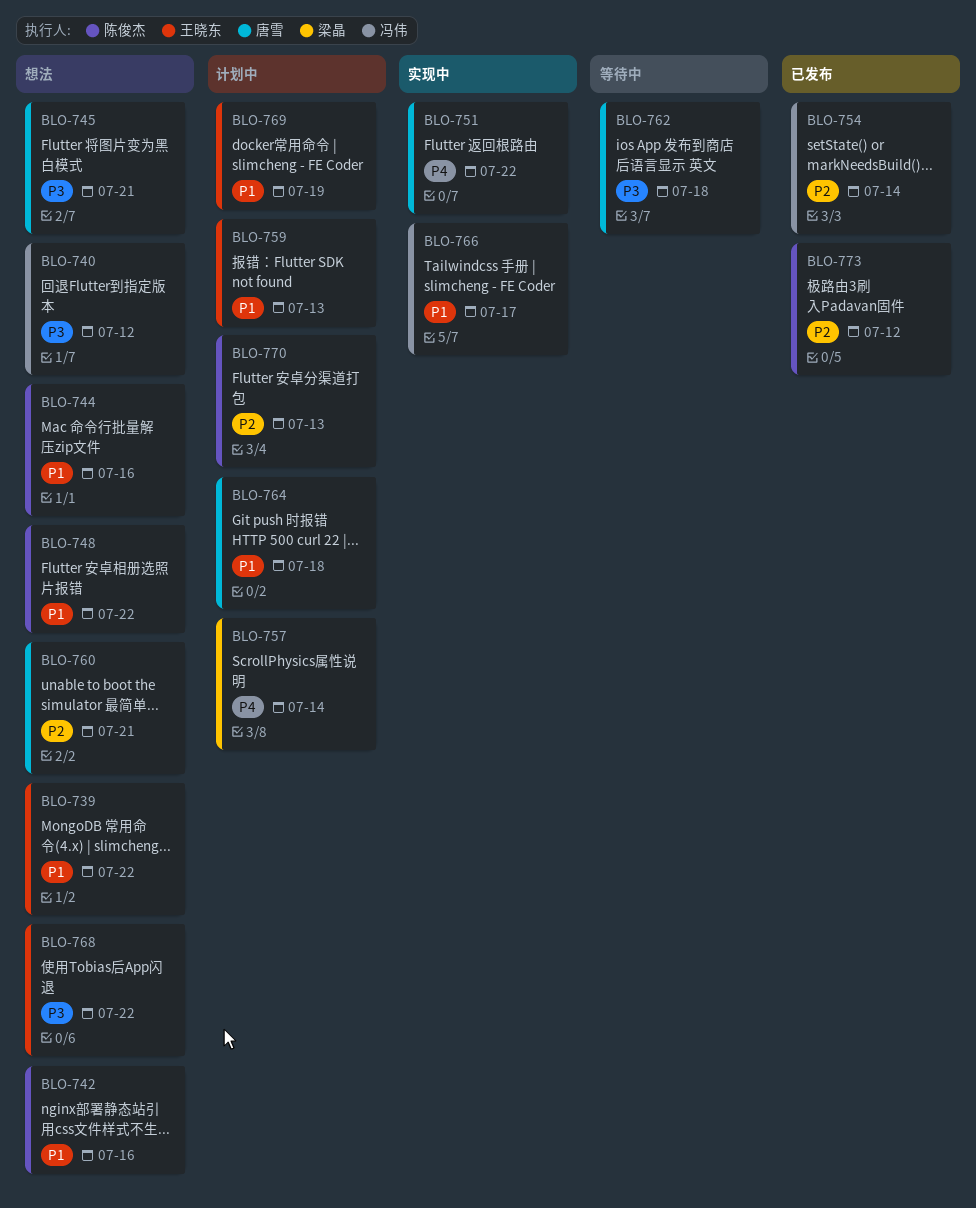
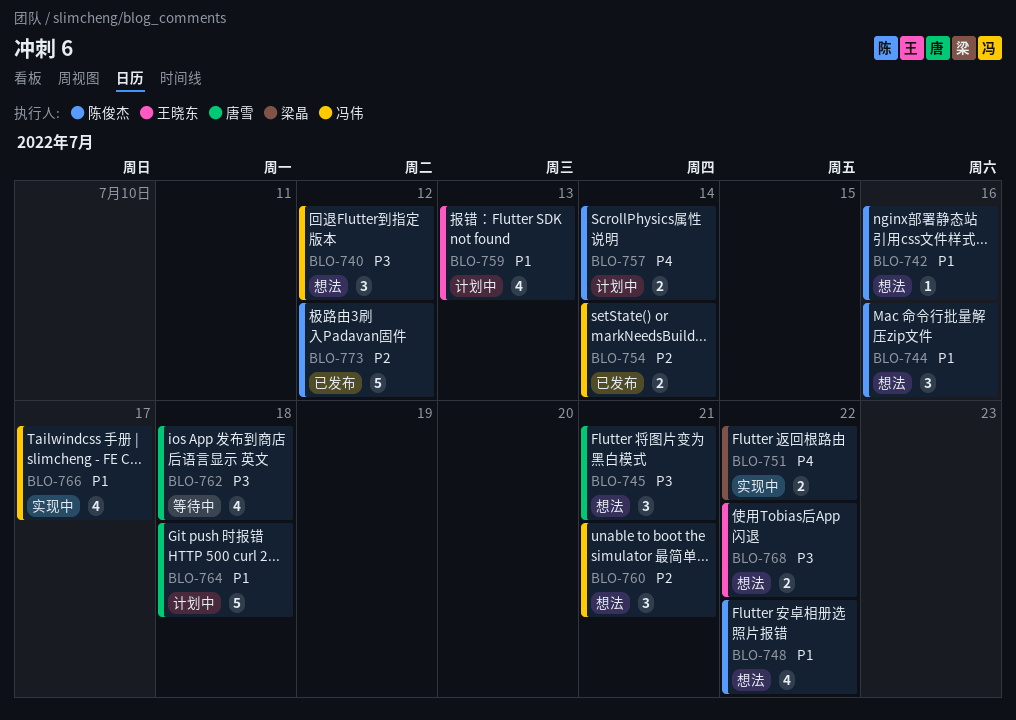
BLO-739: present -> none
BLO-751, owner: 唐雪 -> 梁晶
BLO-757, owner: 梁晶 -> 陈俊杰
BLO-760, owner: 唐雪 -> 冯伟
BLO-769: present -> none
BLO-770: present -> none

